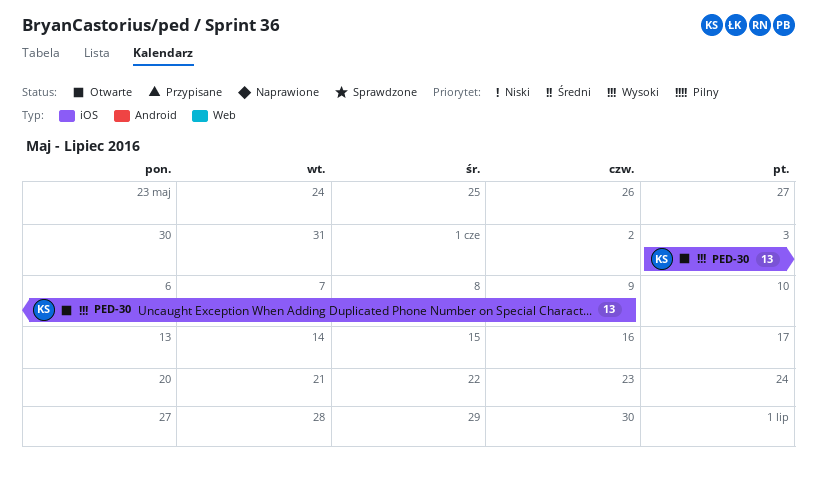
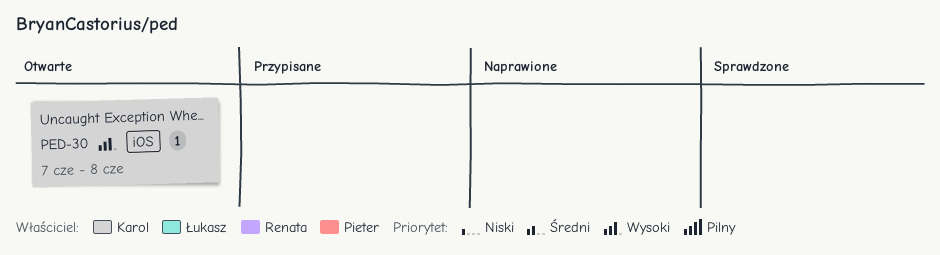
PED-30, estimate: 13 -> 1
PED-30, start: Jun 3 -> Jun 7
PED-30, due: Jun 9 -> Jun 8

